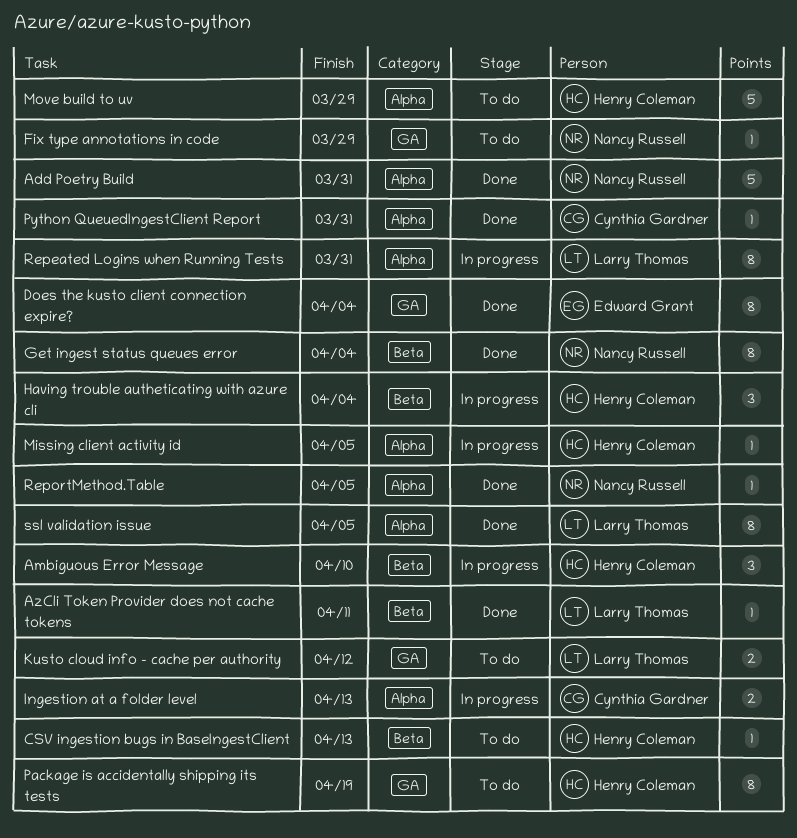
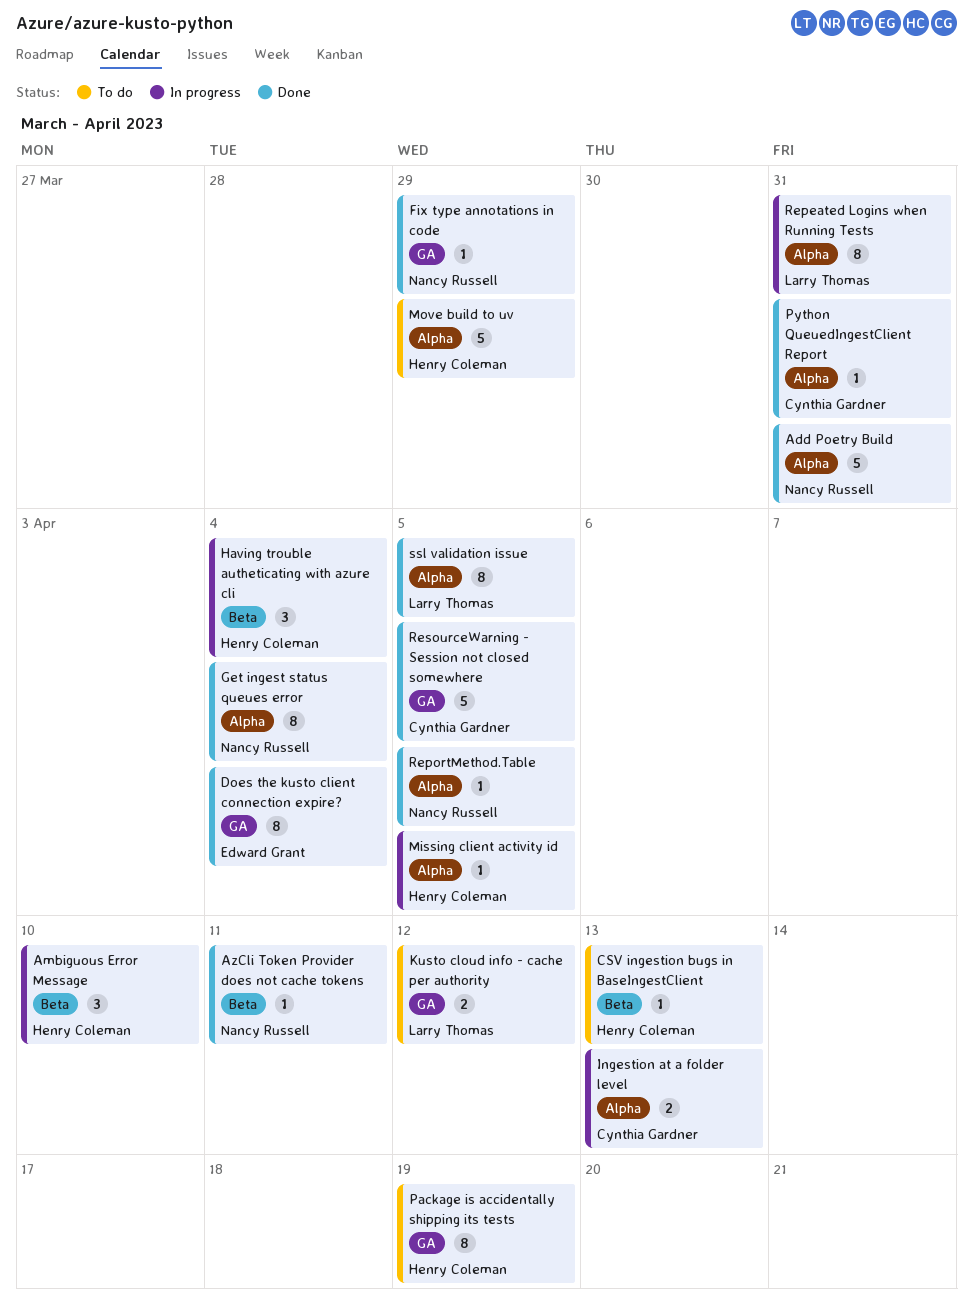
AzCli Token Provider does not cache tokens, owner: Larry Thomas -> Nancy Russell
Fix type annotations in code, status: To do -> Done
Get ingest status queues error, label: Beta -> Alpha
ResourceWarning - Session not closed somewhere: none -> present

